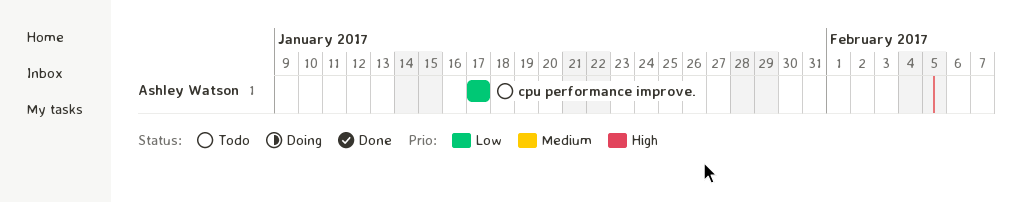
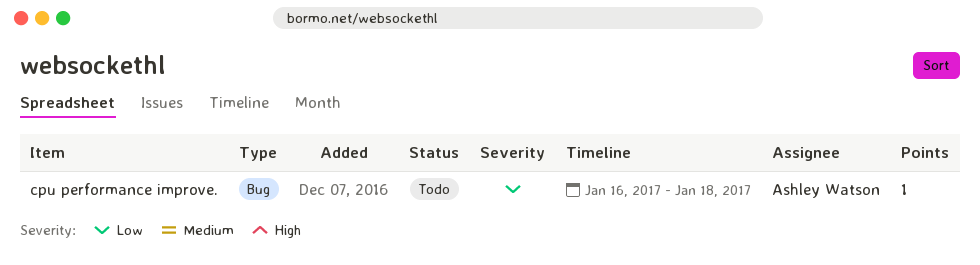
cpu performance improve., start: Jan 17 -> Jan 16
cpu performance improve., due: Jan 17 -> Jan 18

